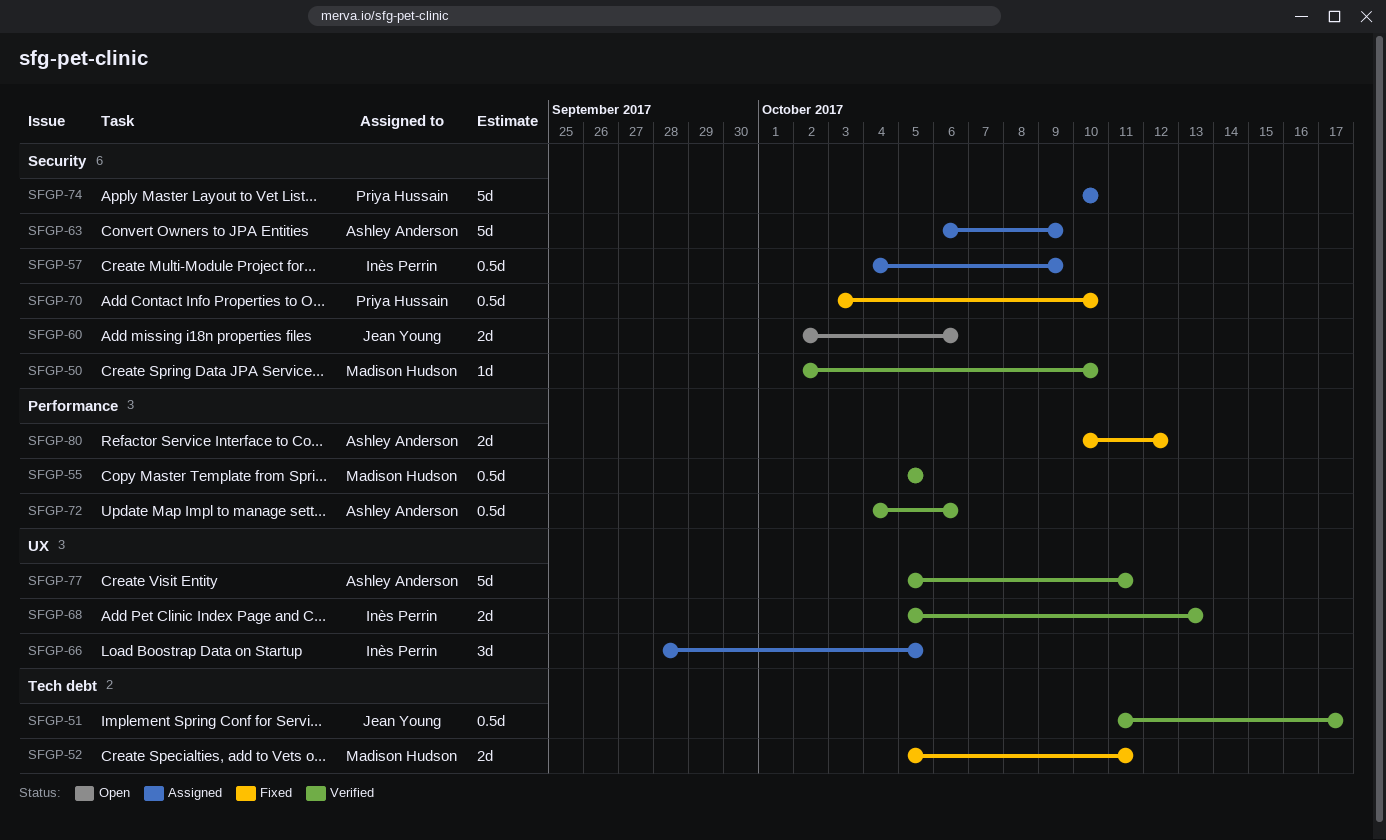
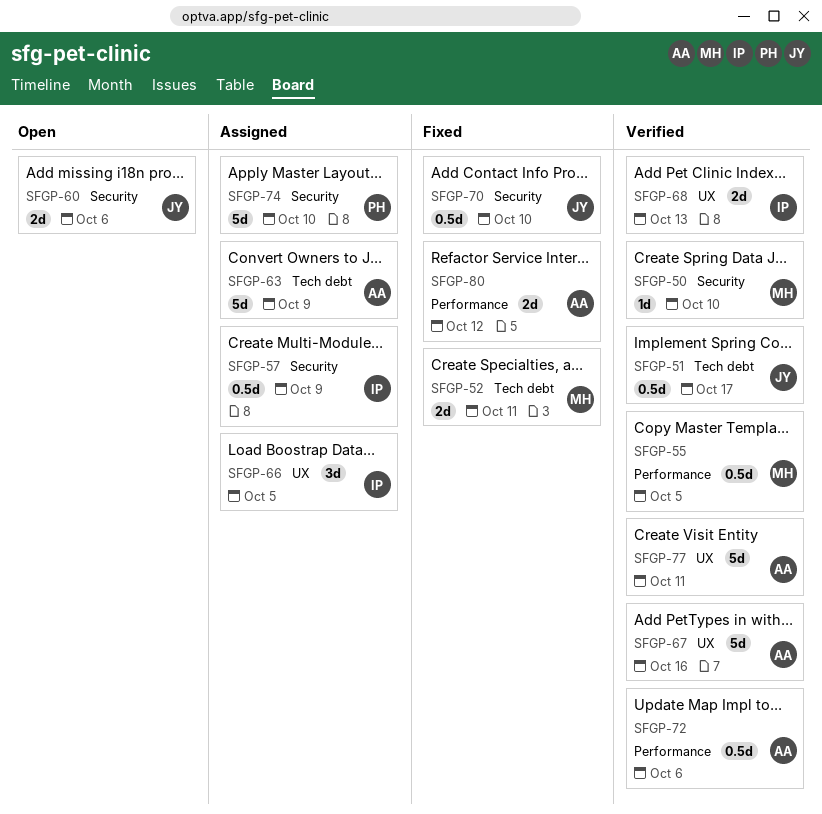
SFGP-63, label: Security -> Tech debt
SFGP-67: none -> present
SFGP-70, owner: Priya Hussain -> Jean Young

